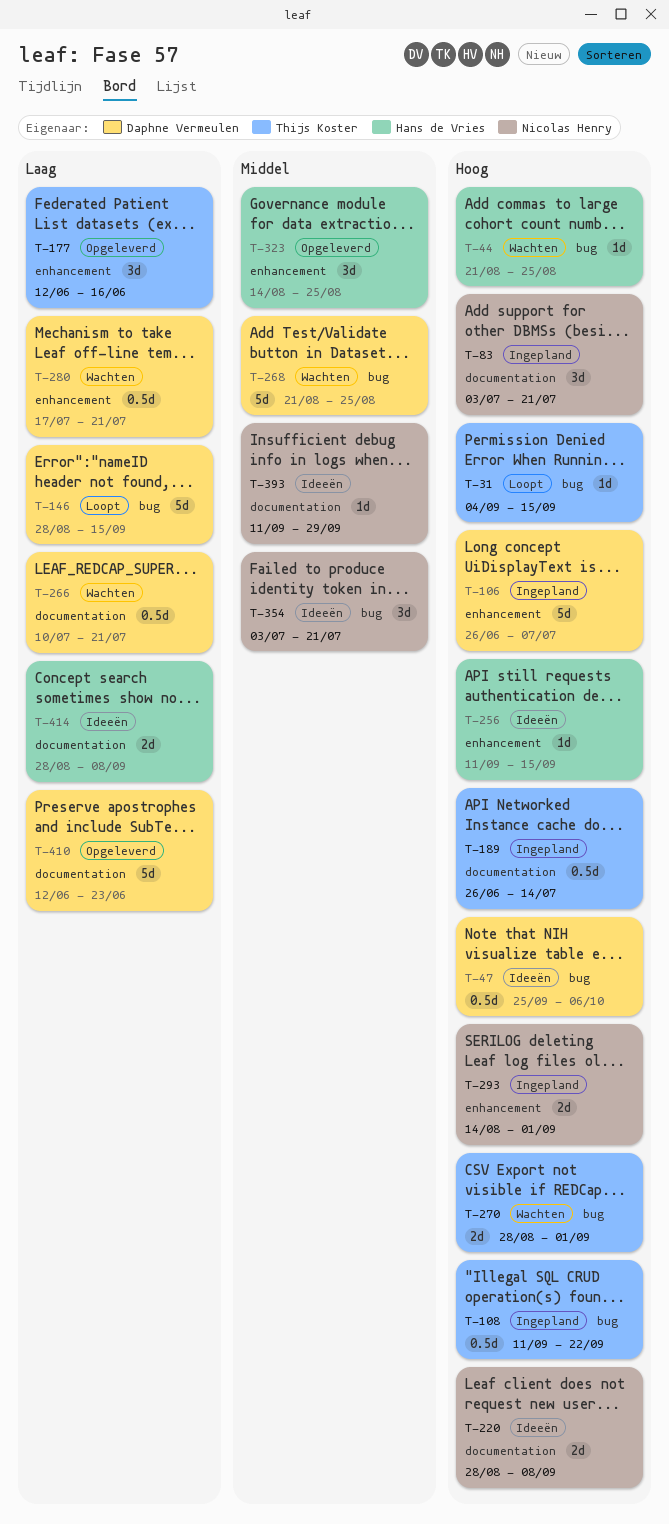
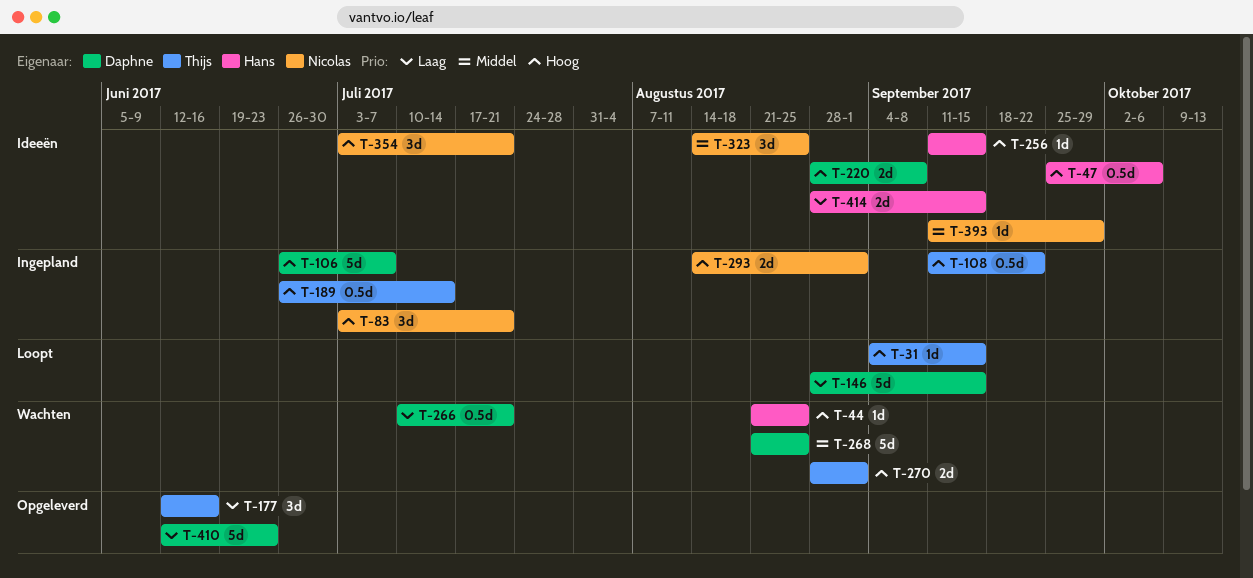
T-47, owner: Daphne Vermeulen -> Hans de Vries
T-220, owner: Nicolas Henry -> Daphne Vermeulen
T-280: present -> none
T-323, status: Opgeleverd -> Ideeën
T-323, owner: Hans de Vries -> Nicolas Henry
T-354, priority: Middel -> Hoog
T-414, due: Sep 8 -> Sep 15

